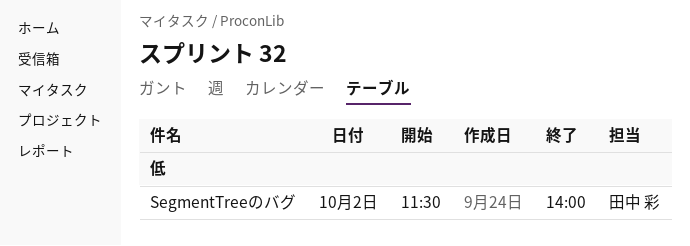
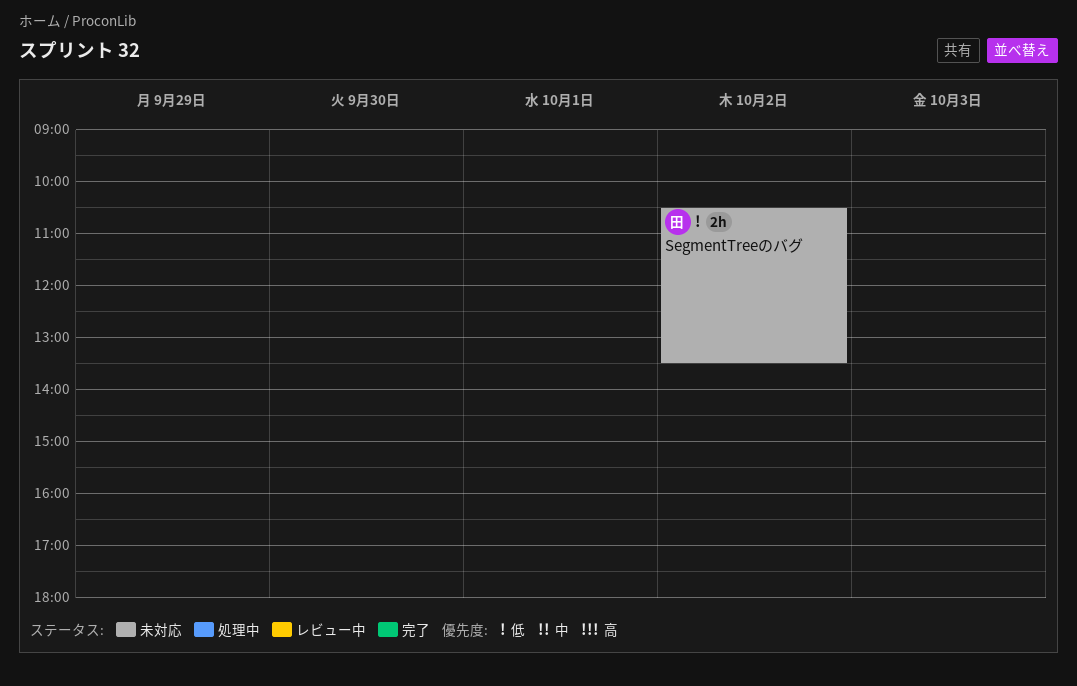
SegmentTreeのバグ, begins: 11:30 -> 10:30
SegmentTreeのバグ, ends: 14:00 -> 13:30

